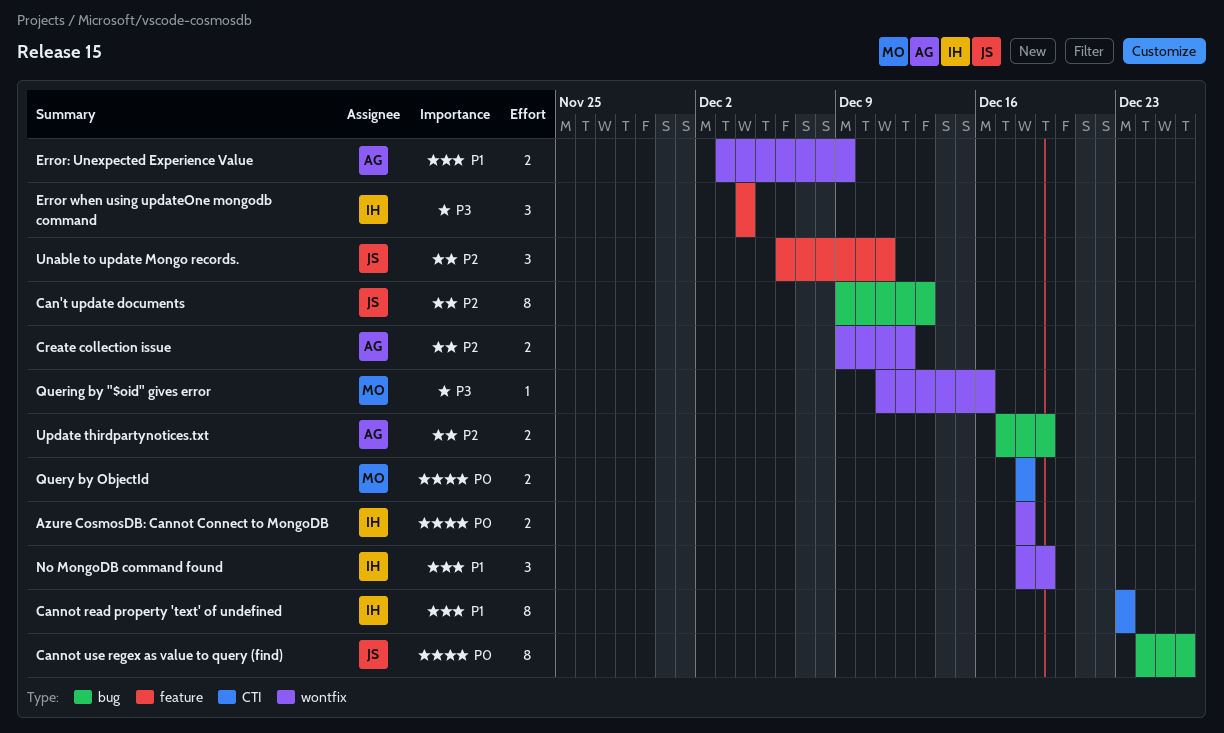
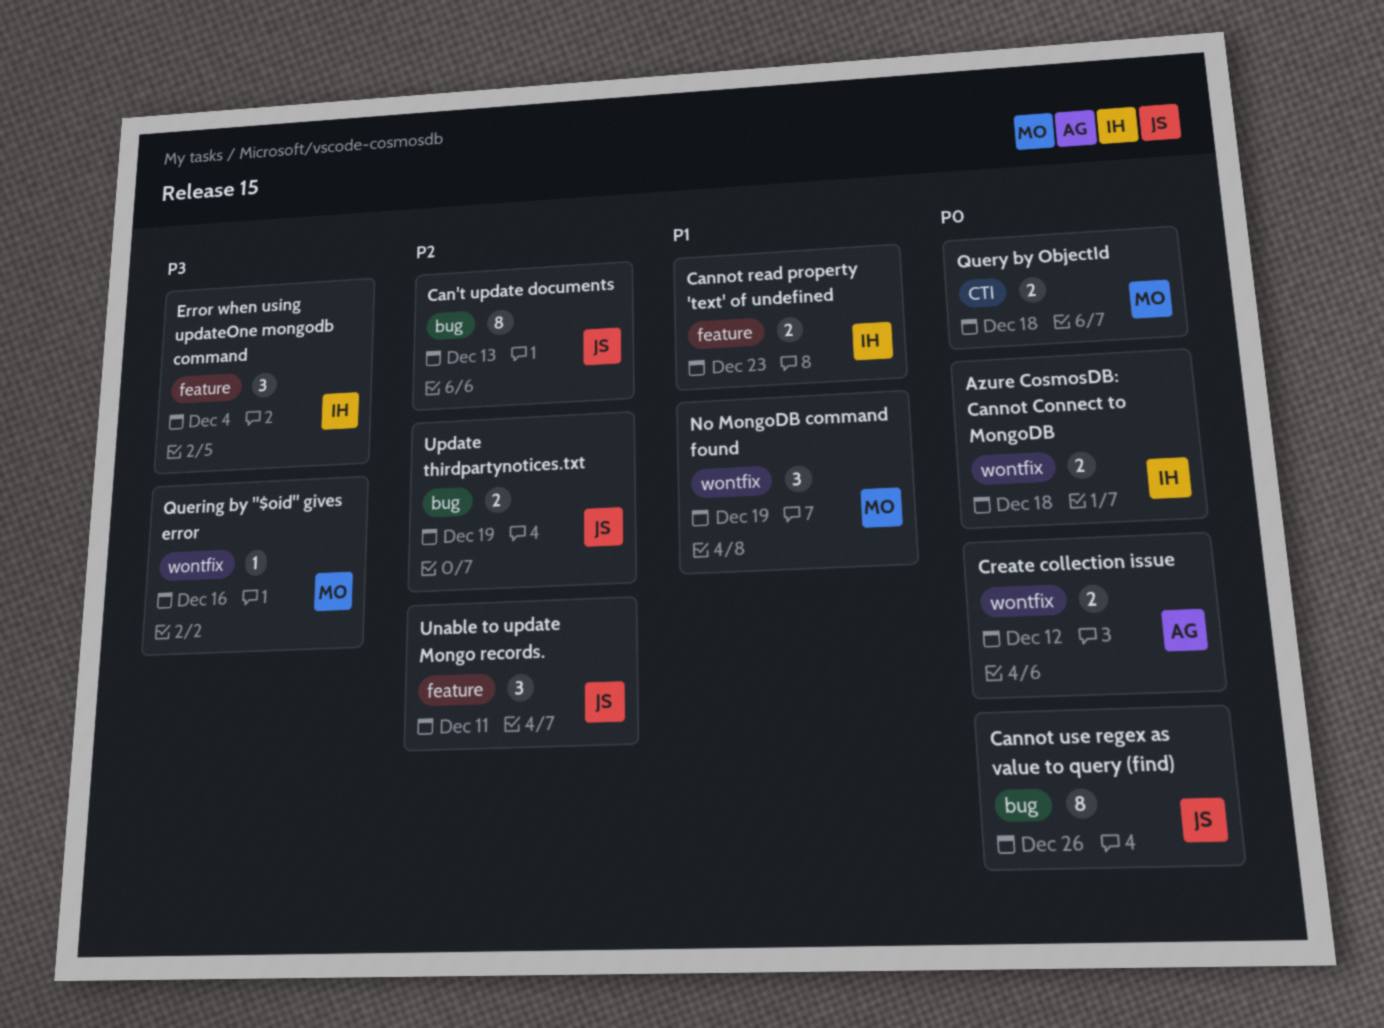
Cannot read property 'text' of undefined, label: CTI -> feature
Cannot read property 'text' of undefined, estimate: 8 -> 2
Create collection issue, priority: P2 -> P0
Error: Unexpected Experience Value: present -> none
No MongoDB command found, owner: IH -> MO
Update thirdpartynotices.txt, owner: AG -> JS

